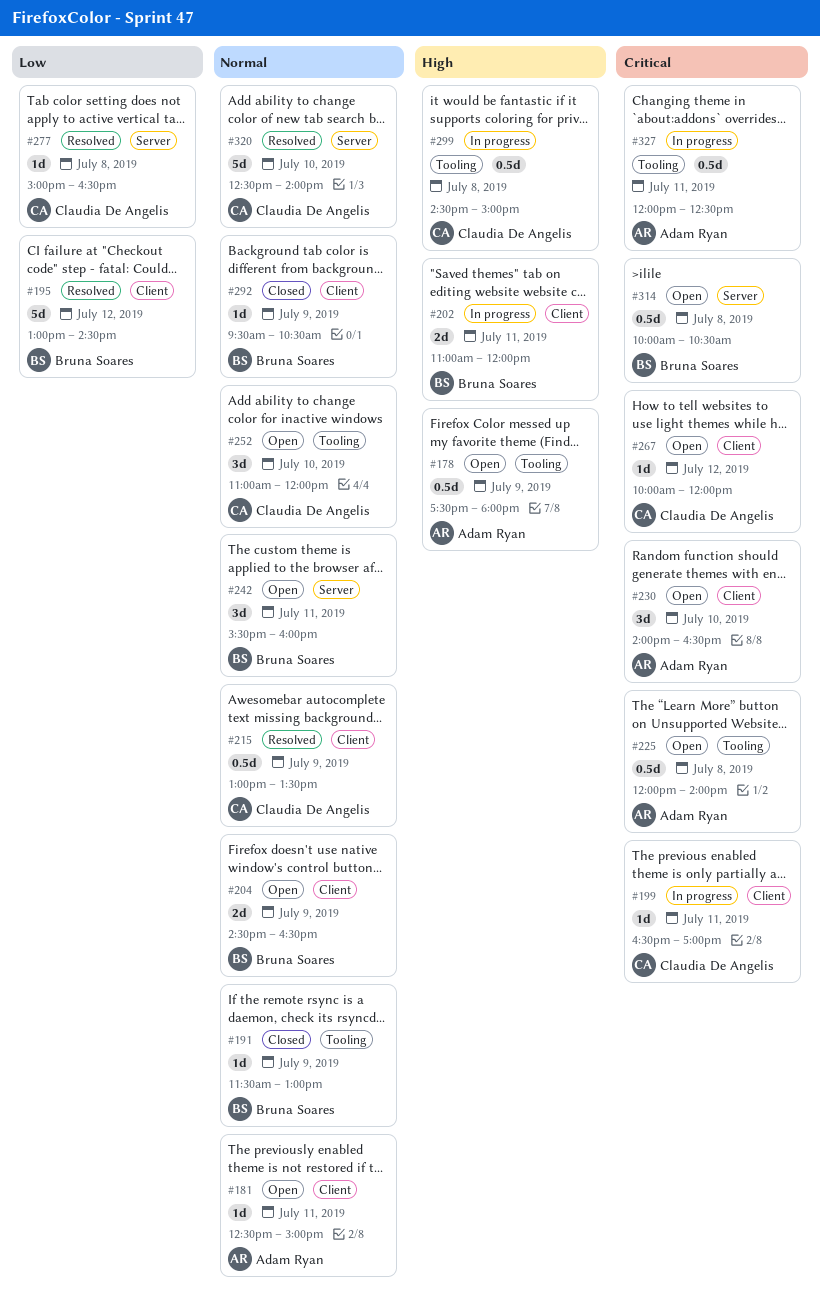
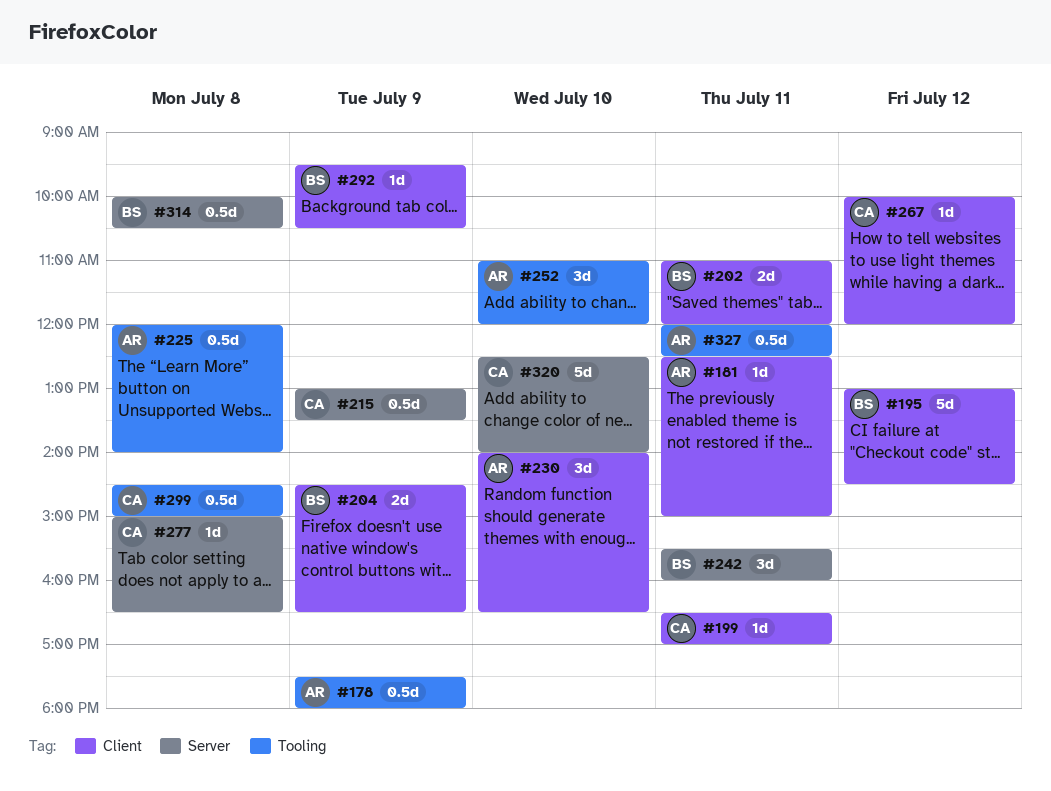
#191: present -> none
#215, label: Client -> Server
#252, owner: Claudia De Angelis -> Adam Ryan

